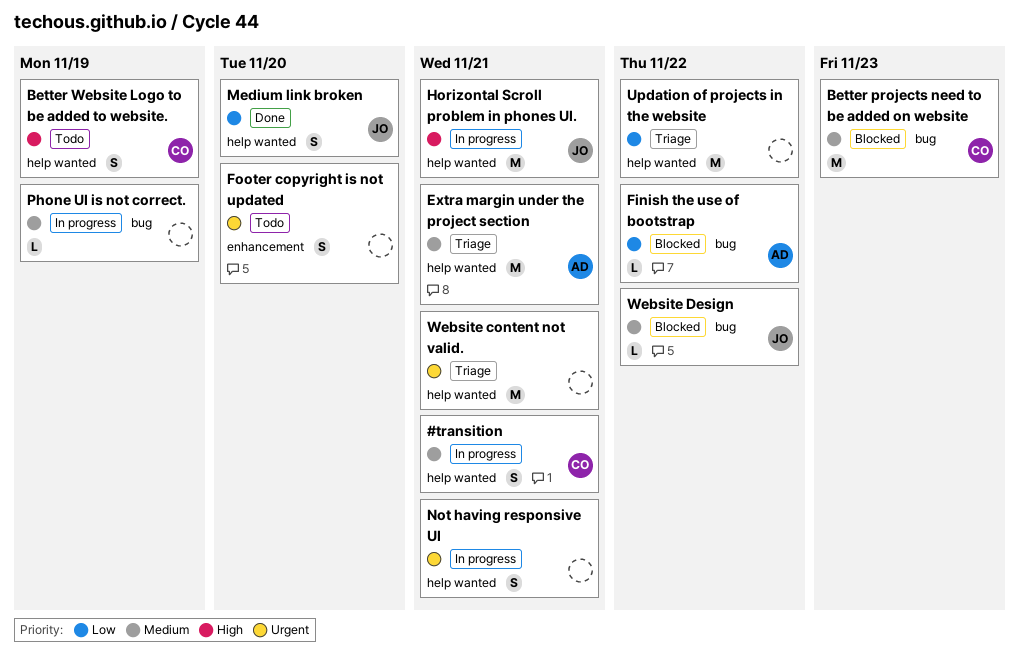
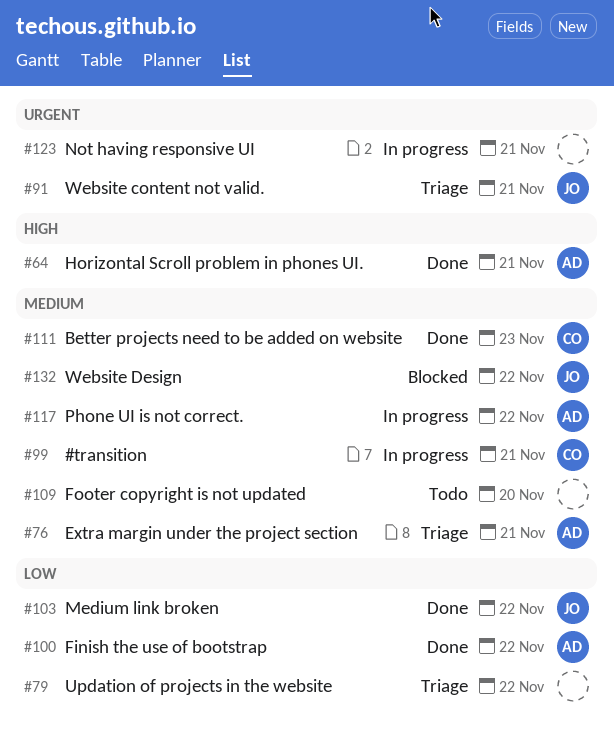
Better projects need to be added on website, status: Blocked -> Done
Better Website Logo to be added to website.: present -> none
Finish the use of bootstrap, status: Blocked -> Done
Footer copyright is not updated, priority: Urgent -> Medium
Horizontal Scroll problem in phones UI., status: In progress -> Done
Horizontal Scroll problem in phones UI., owner: JO -> AD
Medium link broken, due: Nov 20 -> Nov 22
Phone UI is not correct., owner: none -> AD
Phone UI is not correct., due: Nov 19 -> Nov 22
Website content not valid., owner: none -> JO

